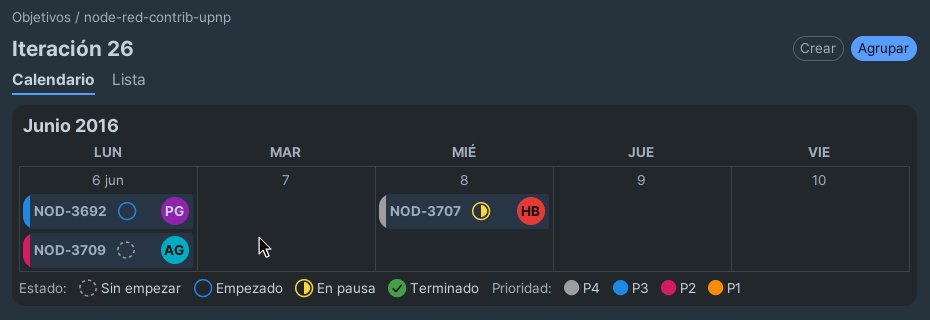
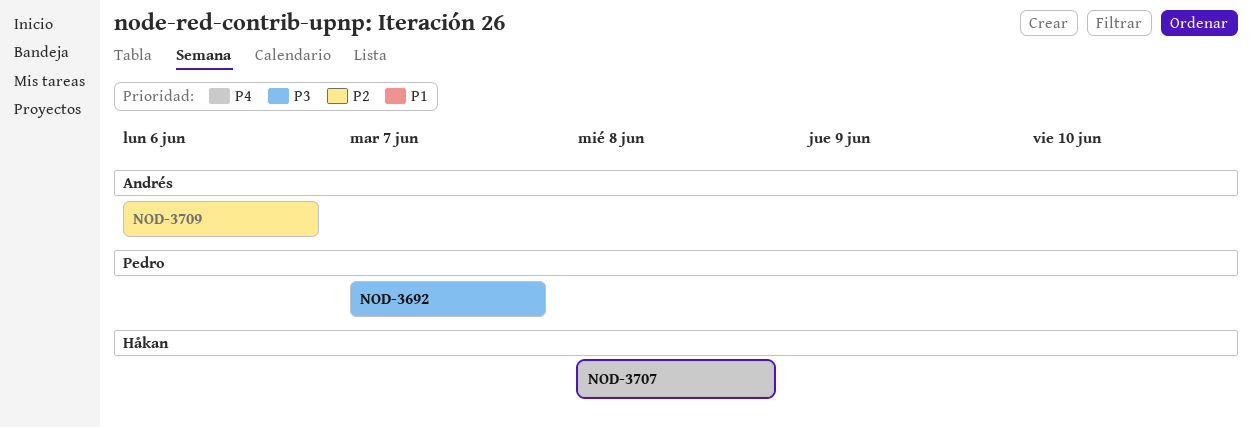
NOD-3692, due: Jun 6 -> Jun 7

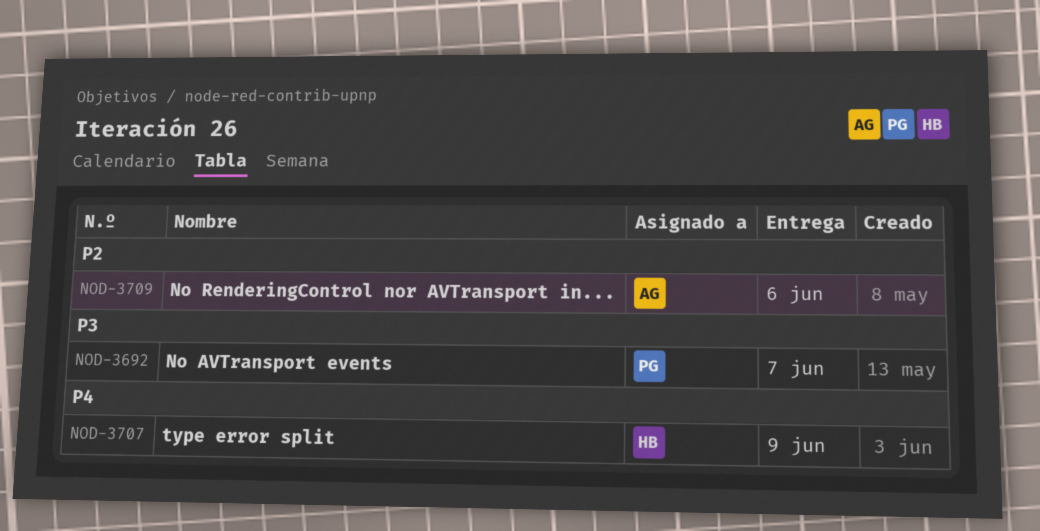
NOD-3707, due: Jun 8 -> Jun 9

